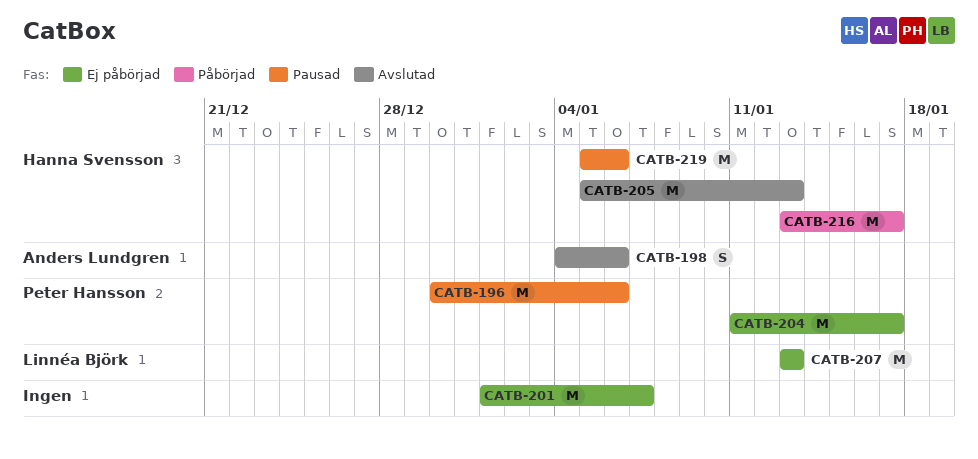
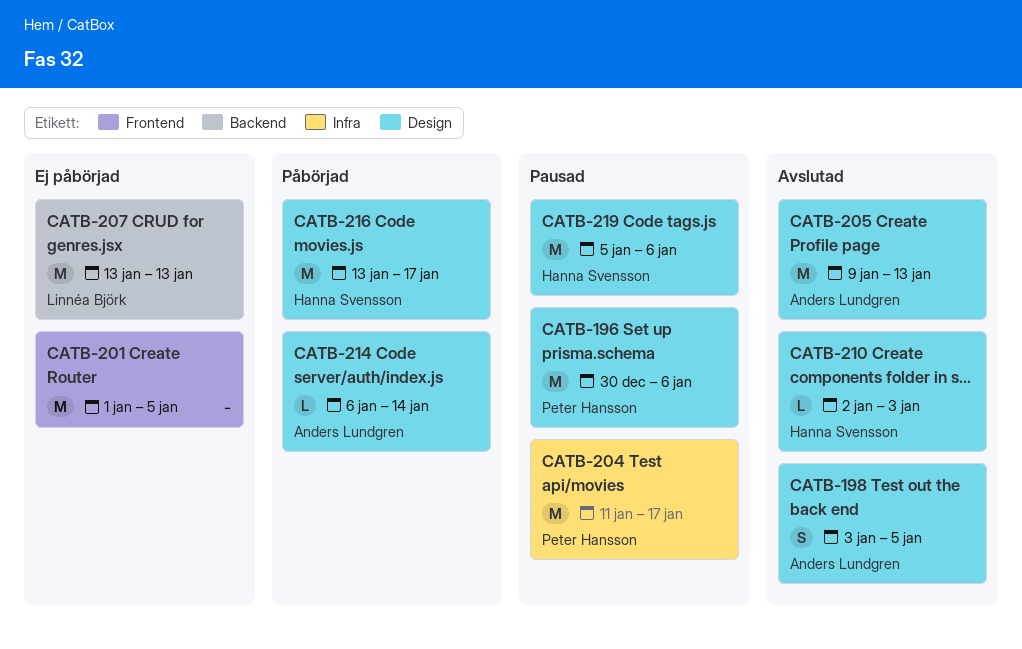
CATB-198, start: Jan 4 -> Jan 3
CATB-198, due: Jan 6 -> Jan 5
CATB-201, due: Jan 7 -> Jan 5
CATB-204, status: Ej påbörjad -> Pausad
CATB-205, owner: Hanna Svensson -> Anders Lundgren
CATB-205, start: Jan 5 -> Jan 9
CATB-210: none -> present
CATB-214: none -> present

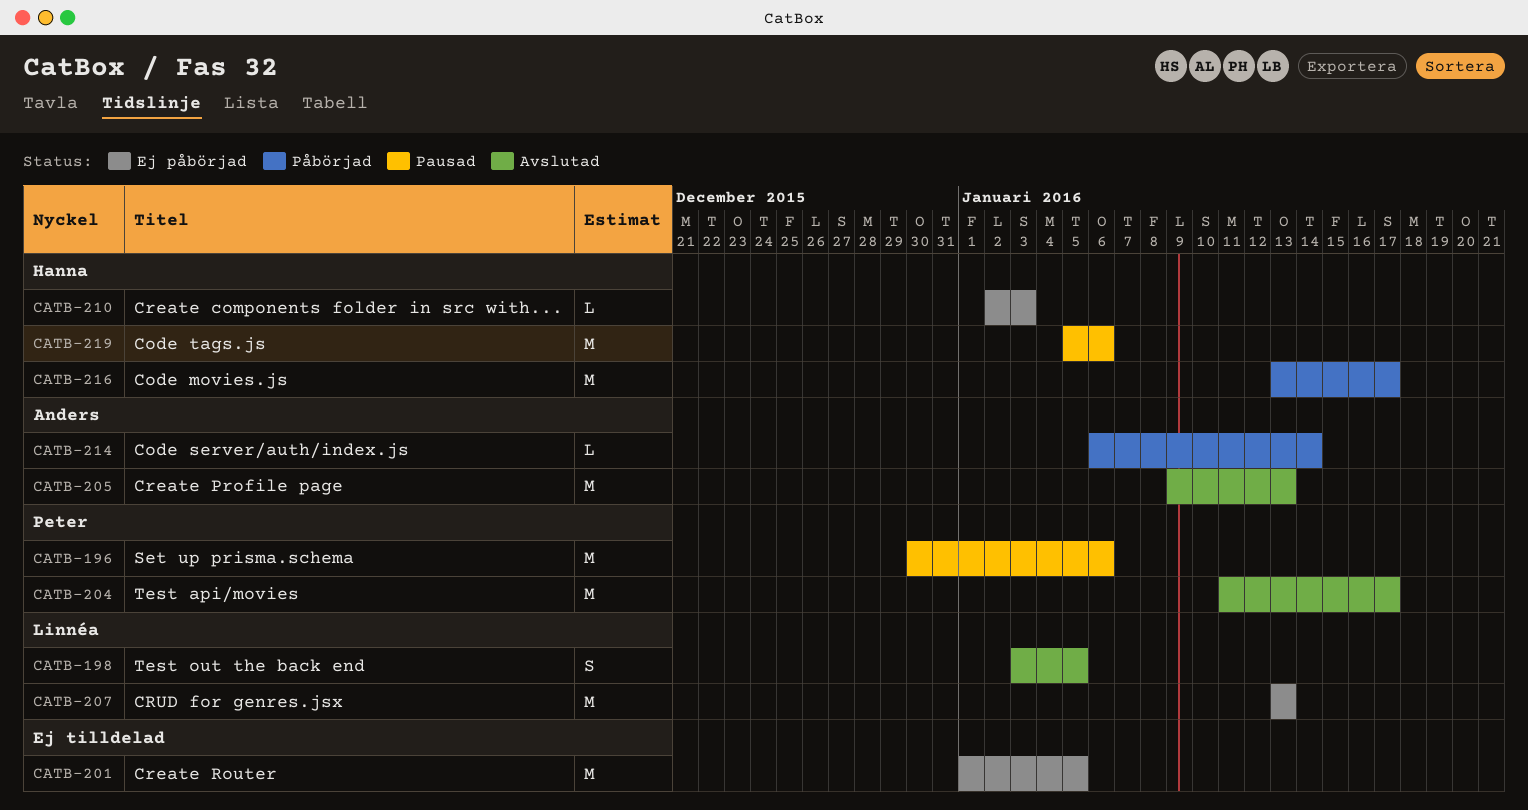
CATB-198, owner: Anders Lundgren -> Linnéa Björk
CATB-204, status: Pausad -> Avslutad
CATB-210, status: Avslutad -> Ej påbörjad

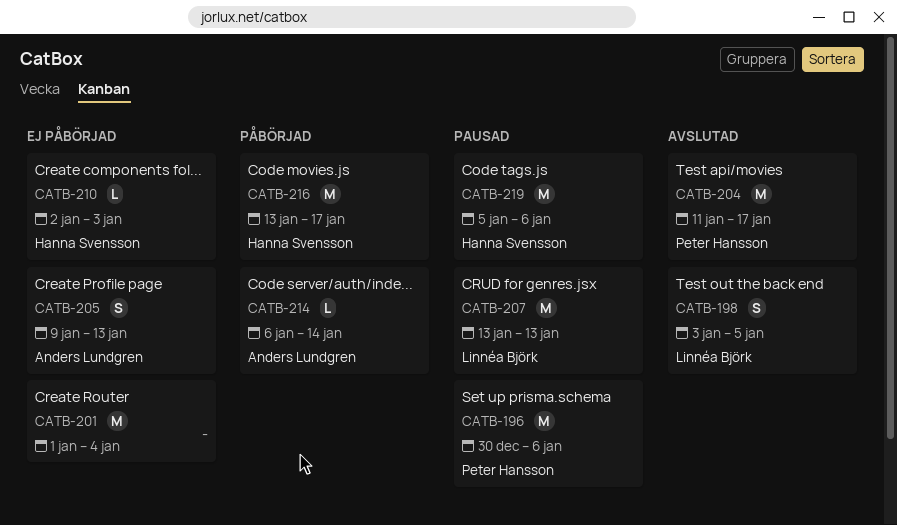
CATB-201, due: Jan 5 -> Jan 4
CATB-205, status: Avslutad -> Ej påbörjad
CATB-205, estimate: M -> S
CATB-207, status: Ej påbörjad -> Pausad

